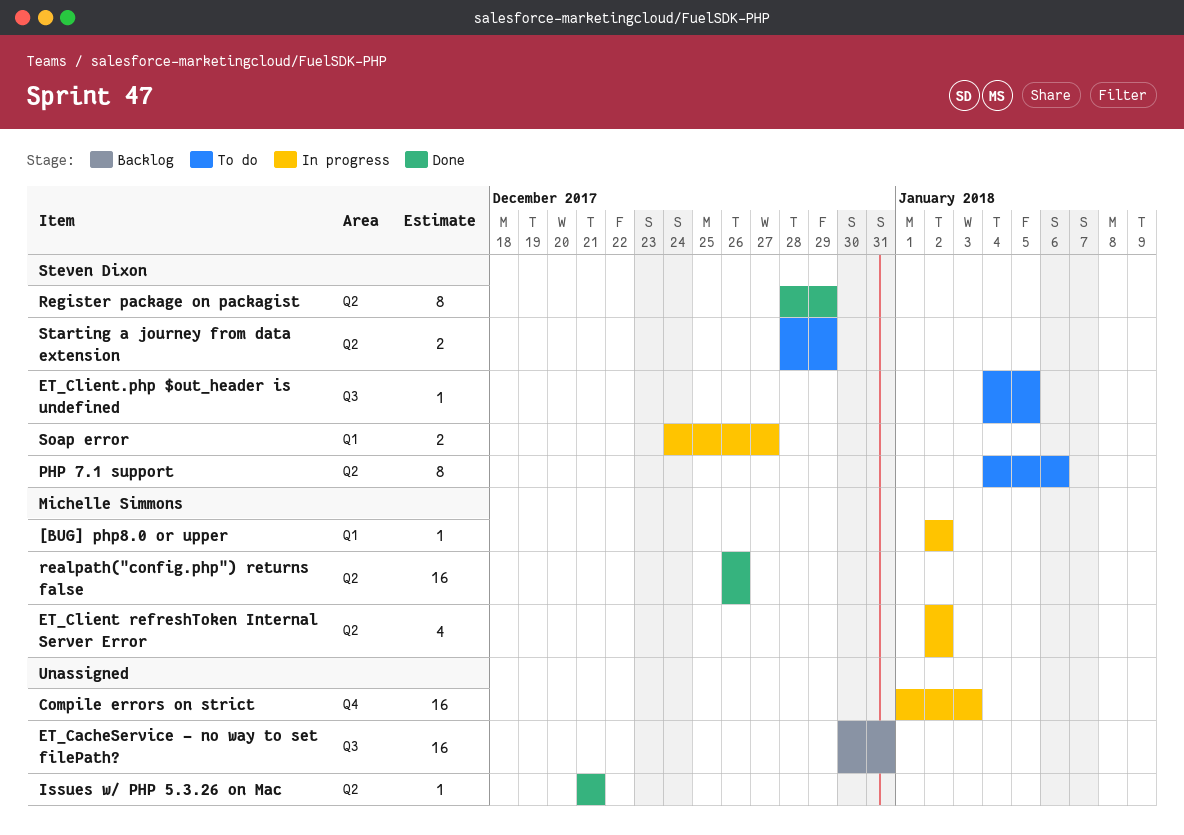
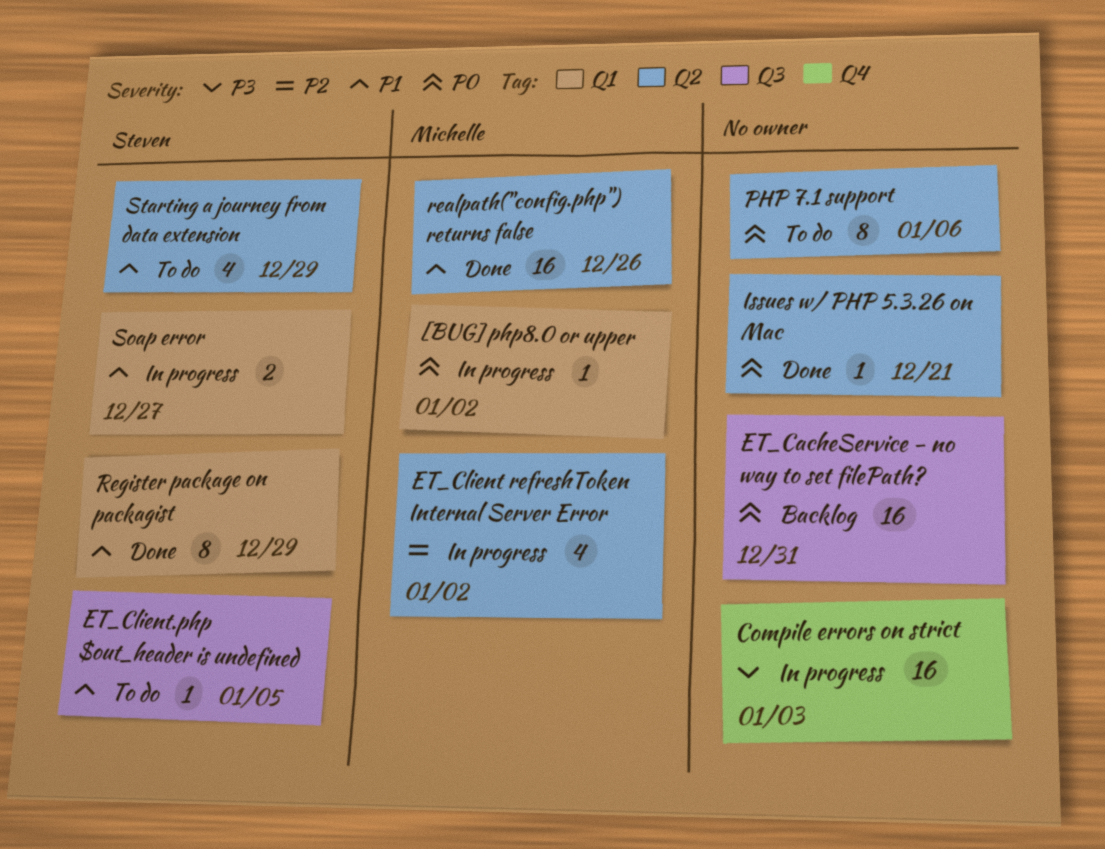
PHP 7.1 support, owner: Steven Dixon -> none
Register package on packagist, label: Q2 -> Q1
Starting a journey from data extension, estimate: 2 -> 4

